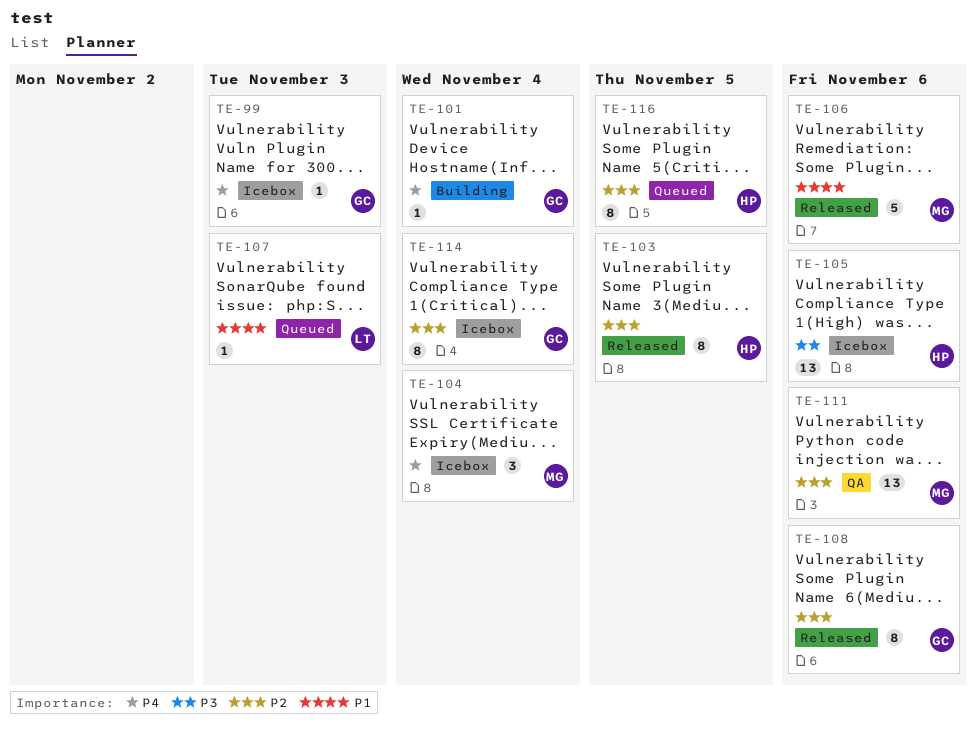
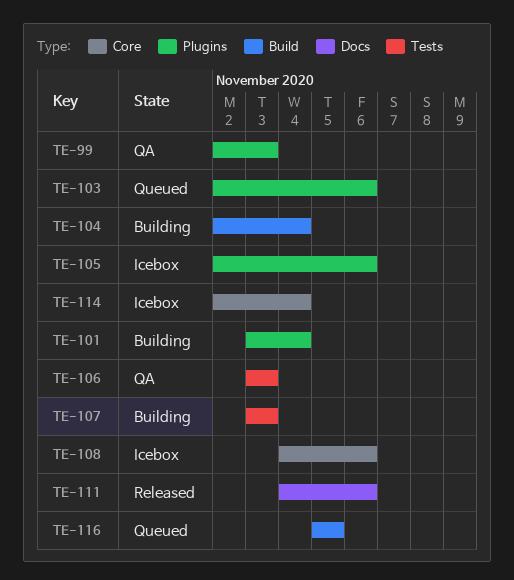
TE-99, status: Icebox -> QA
TE-103, status: Released -> Queued
TE-103, due: Nov 5 -> Nov 6
TE-104, status: Icebox -> Building
TE-106, status: Released -> QA
TE-106, due: Nov 6 -> Nov 3
TE-107, status: Queued -> Building
TE-108, status: Released -> Icebox
TE-111, status: QA -> Released

